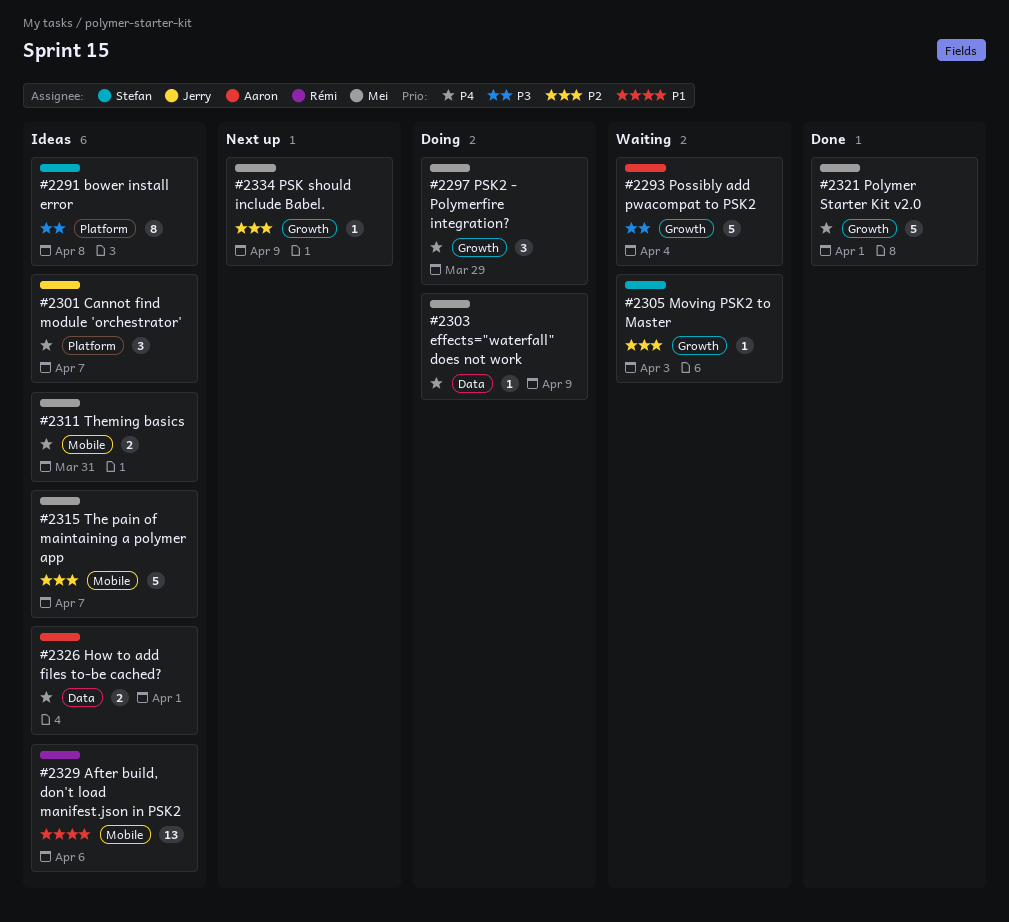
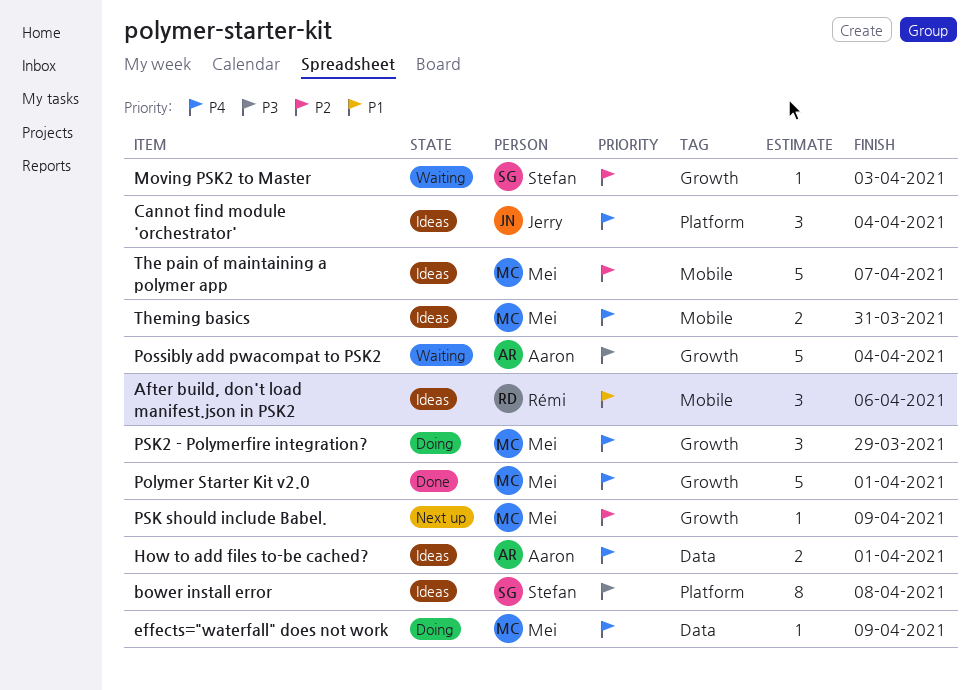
After build, don't load manifest.json in PSK2, estimate: 13 -> 3
Cannot find module 'orchestrator', due: Apr 7 -> Apr 4

